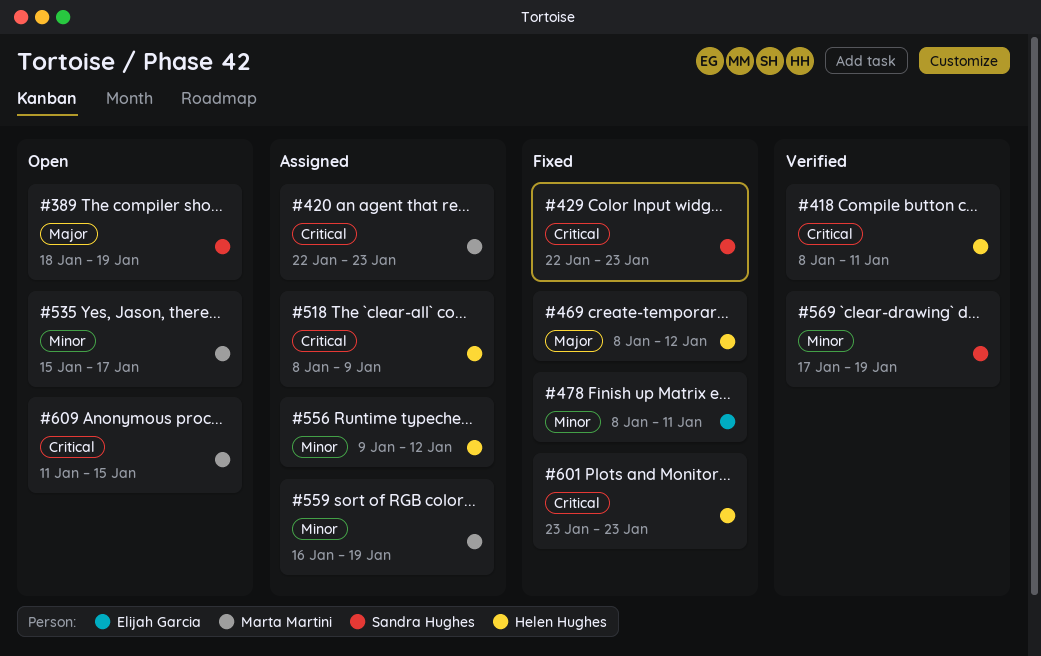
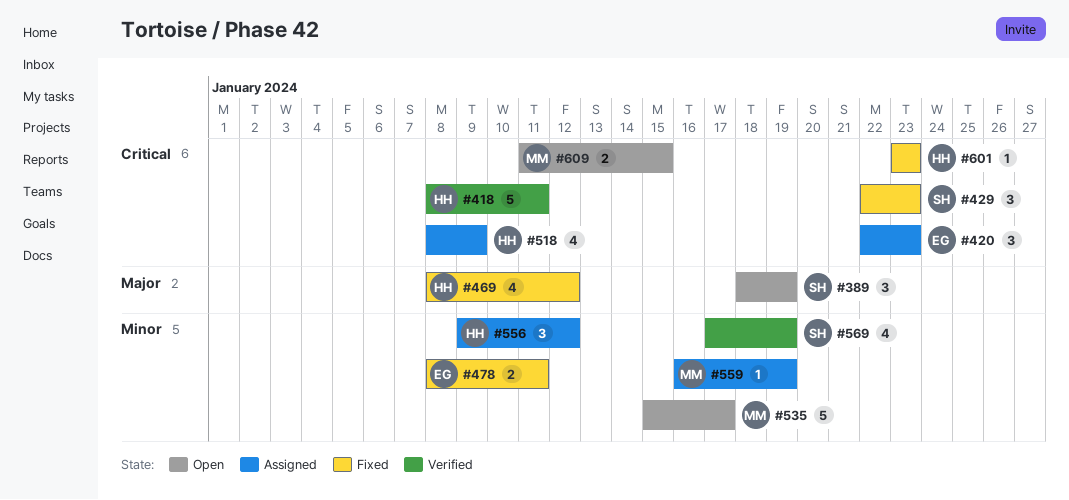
#420, owner: Marta Martini -> Elijah Garcia

